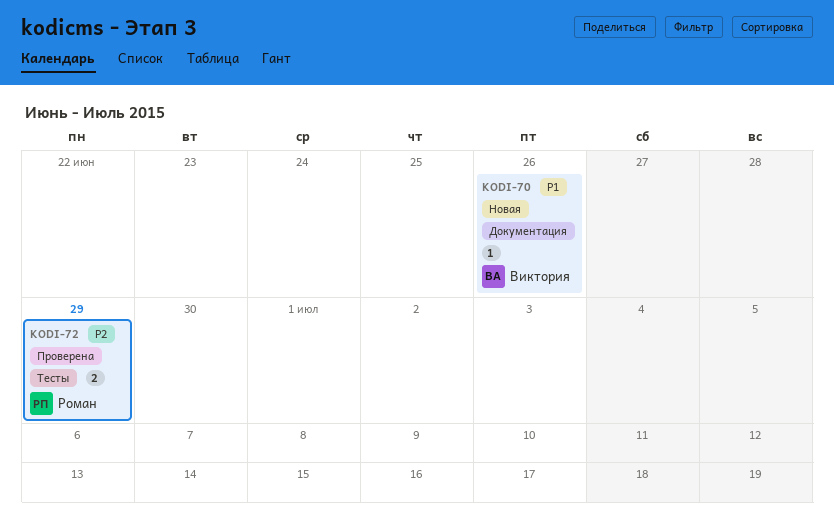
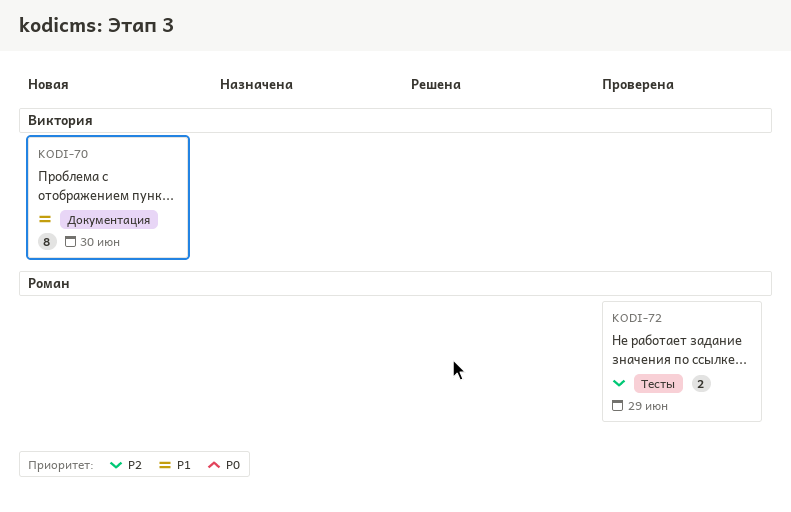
KODI-70, estimate: 1 -> 8
KODI-70, due: Jun 26 -> Jun 30

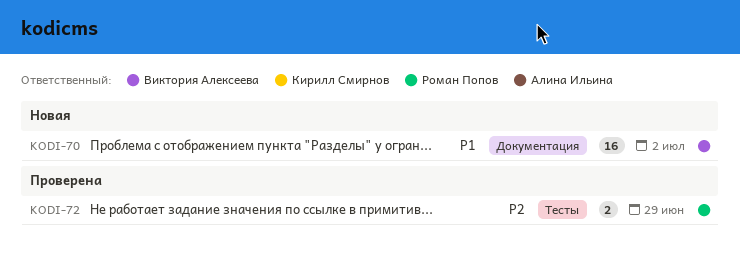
KODI-70, estimate: 8 -> 16
KODI-70, due: Jun 30 -> Jul 2

